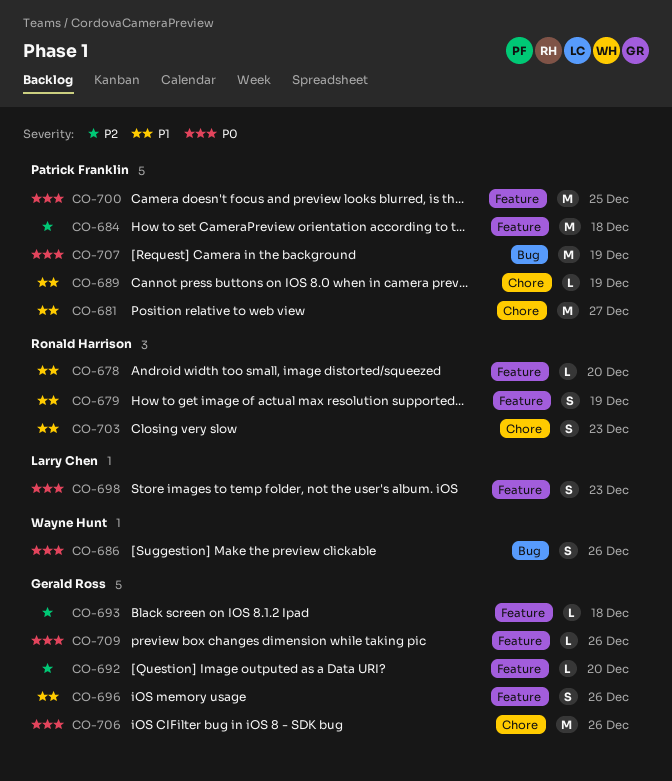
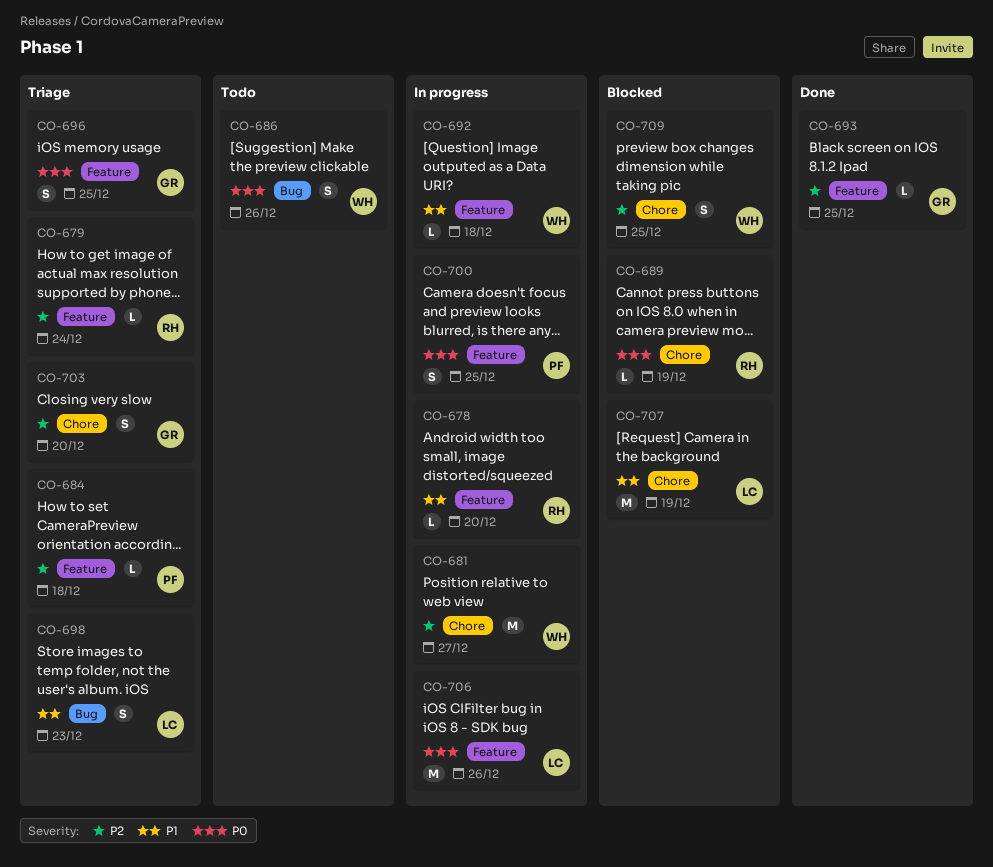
CO-679, priority: P1 -> P2
CO-679, estimate: S -> L
CO-679, due: Dec 19 -> Dec 24
CO-681, owner: Patrick Franklin -> Wayne Hunt
CO-681, priority: P1 -> P2
CO-684, estimate: M -> L
CO-689, owner: Patrick Franklin -> Ronald Harrison
CO-689, priority: P1 -> P0
CO-692, owner: Gerald Ross -> Wayne Hunt
CO-692, priority: P2 -> P1
CO-692, due: Dec 20 -> Dec 18
CO-693, due: Dec 18 -> Dec 25
CO-696, priority: P1 -> P0
CO-696, due: Dec 26 -> Dec 25
CO-698, priority: P0 -> P1
CO-698, label: Feature -> Bug
CO-700, estimate: M -> S
CO-703, owner: Ronald Harrison -> Gerald Ross
CO-703, priority: P1 -> P2
CO-703, due: Dec 23 -> Dec 20
CO-706, owner: Gerald Ross -> Larry Chen
CO-706, label: Chore -> Feature
CO-707, owner: Patrick Franklin -> Larry Chen
CO-707, priority: P0 -> P1
CO-707, label: Bug -> Chore
CO-709, owner: Gerald Ross -> Wayne Hunt
CO-709, priority: P0 -> P2
CO-709, label: Feature -> Chore
CO-709, estimate: L -> S
CO-709, due: Dec 26 -> Dec 25

